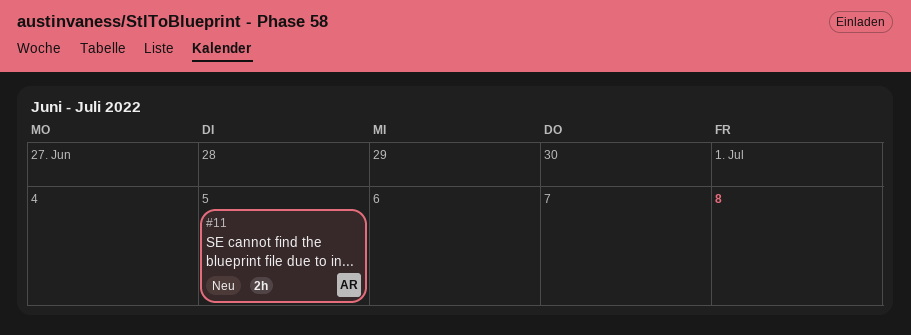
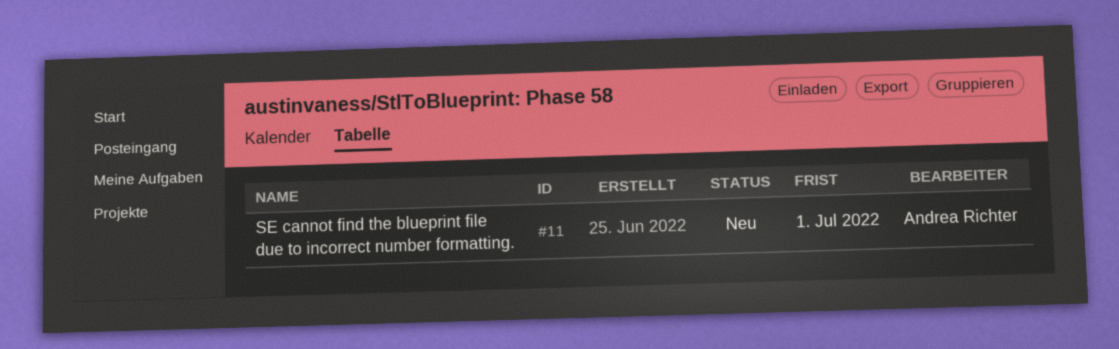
#11, due: Jul 5 -> Jul 1

